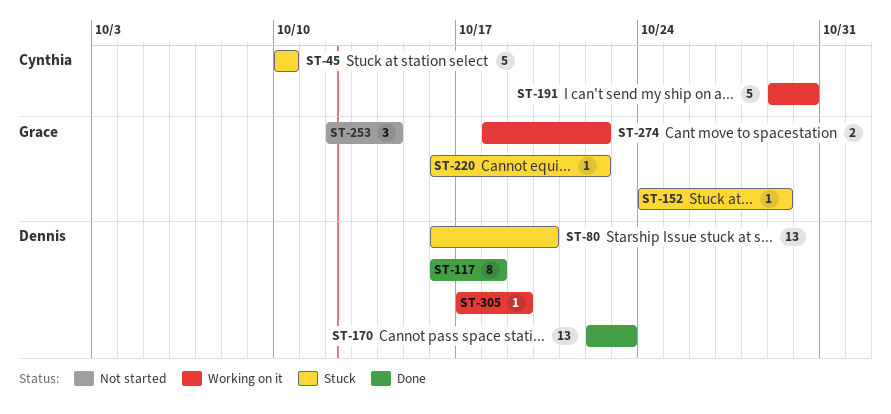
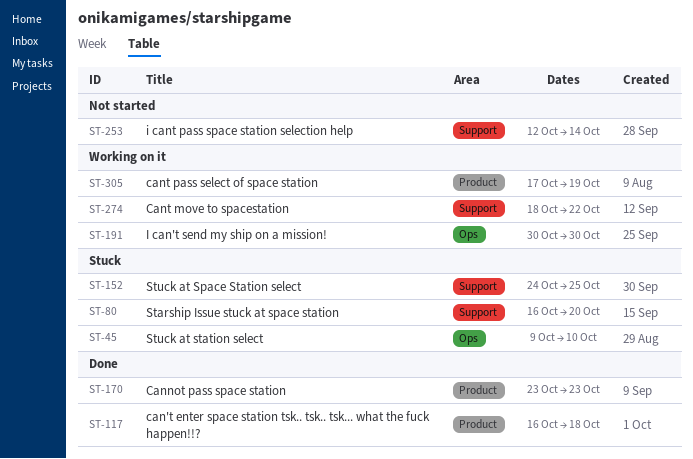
ST-45, start: Oct 10 -> Oct 9
ST-152, due: Oct 29 -> Oct 25
ST-170, start: Oct 22 -> Oct 23
ST-191, start: Oct 29 -> Oct 30
ST-220: present -> none

